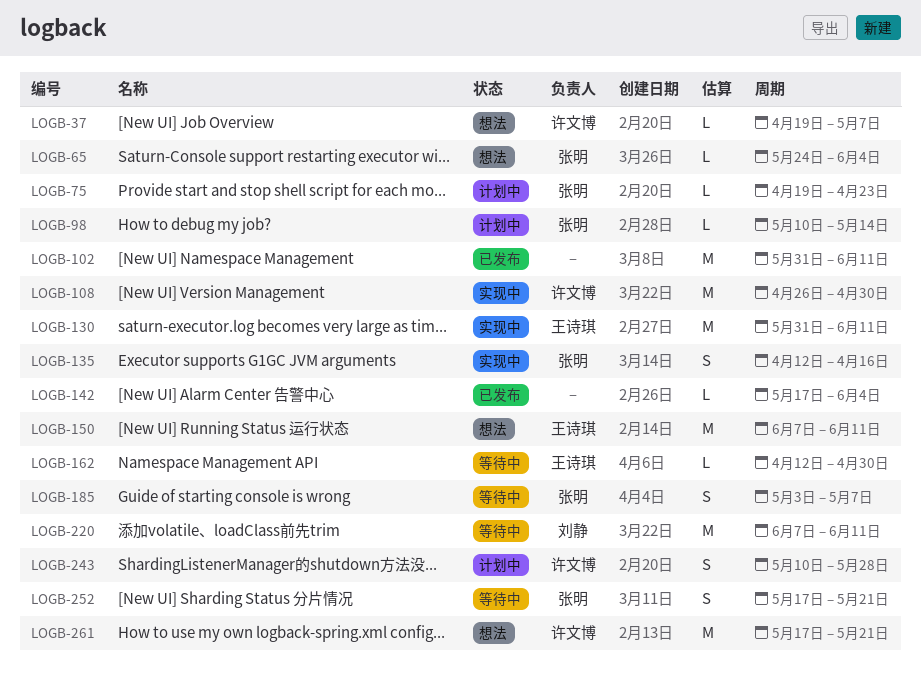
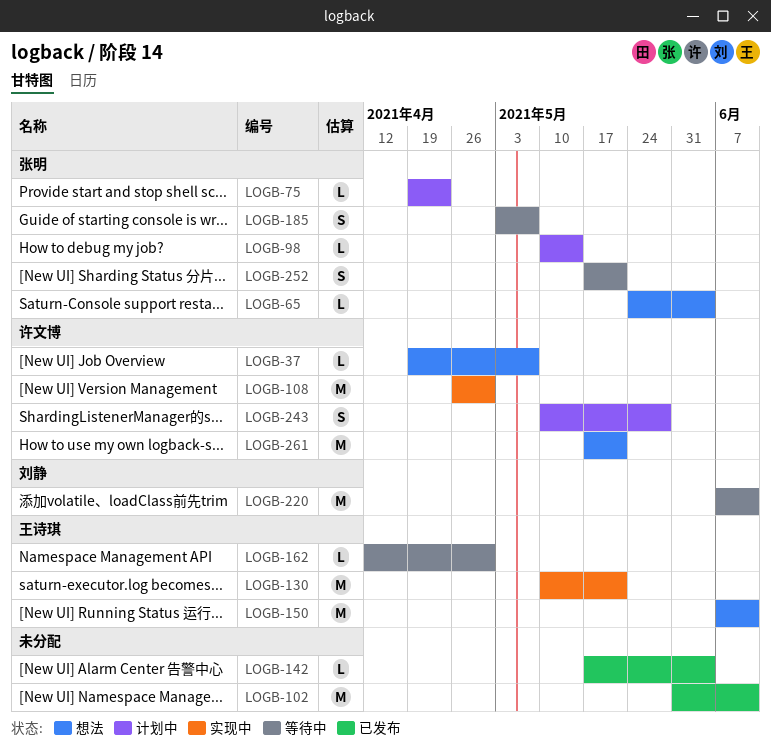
LOGB-130, start: May 31 -> May 10
LOGB-130, due: Jun 11 -> May 21
LOGB-135: present -> none

